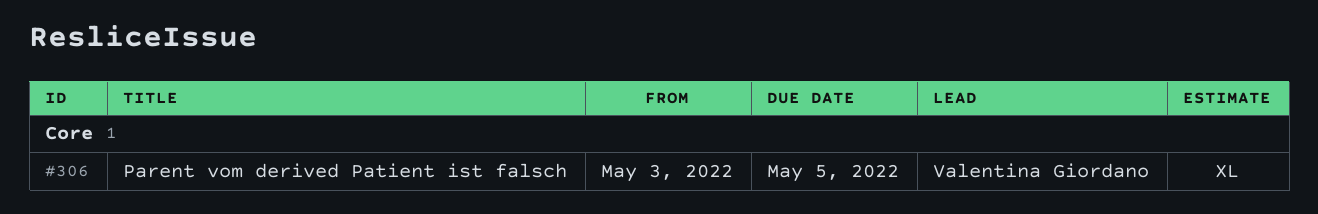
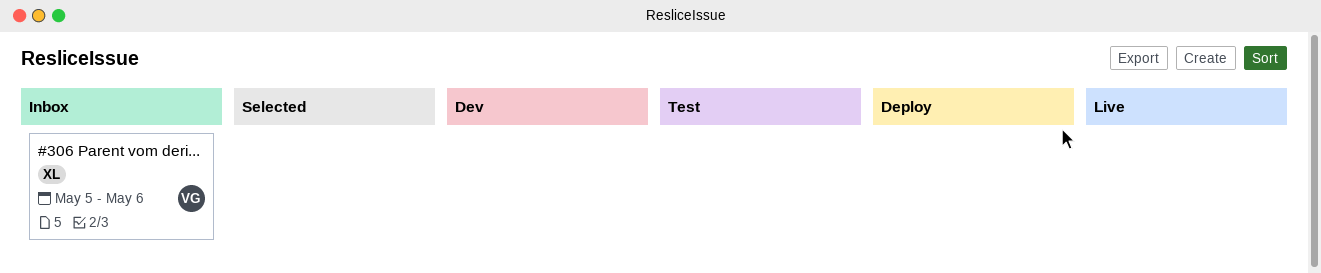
#306, start: May 3 -> May 5
#306, due: May 5 -> May 6

